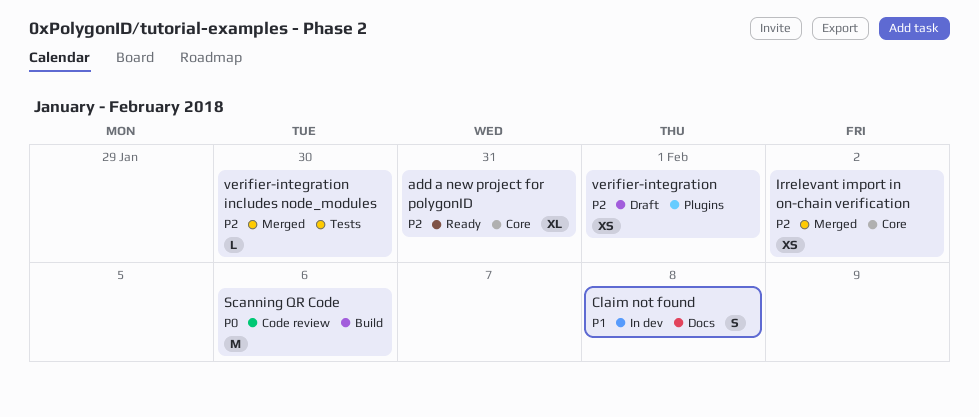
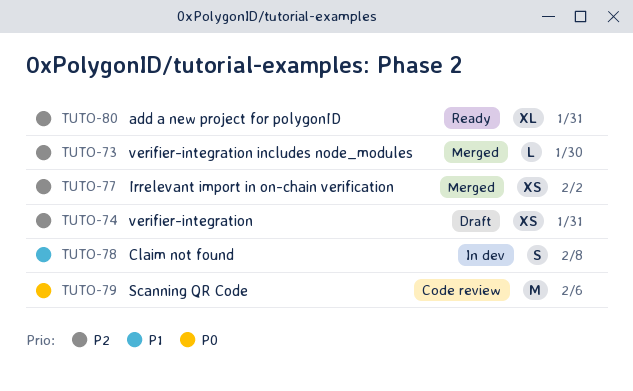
verifier-integration, due: Feb 1 -> Jan 31

